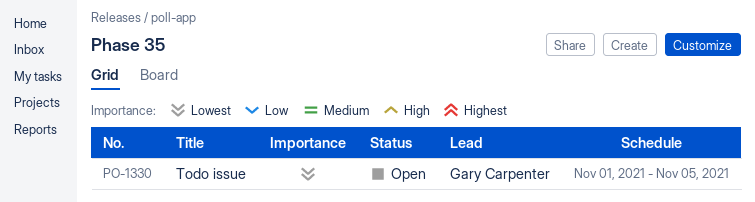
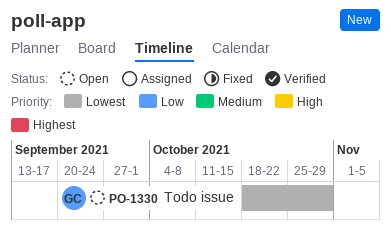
PO-1330, start: Nov 1 -> Oct 18
PO-1330, due: Nov 5 -> Oct 29

